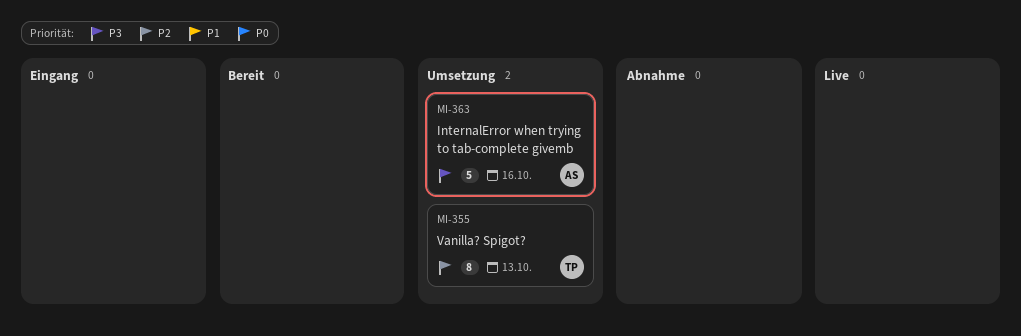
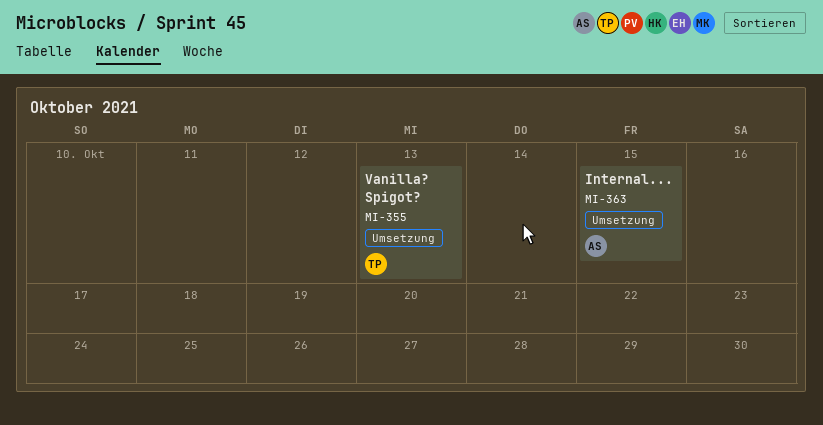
MI-363, due: Oct 16 -> Oct 15

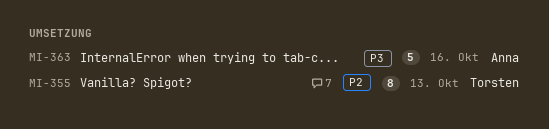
MI-363, due: Oct 15 -> Oct 16

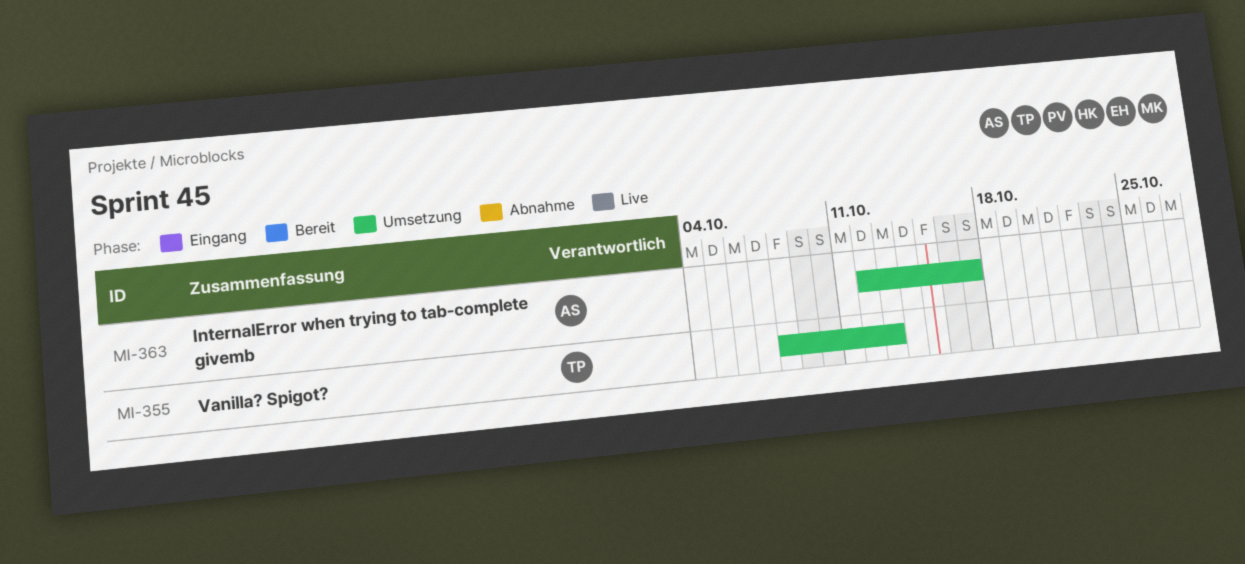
MI-363, due: Oct 16 -> Oct 17

